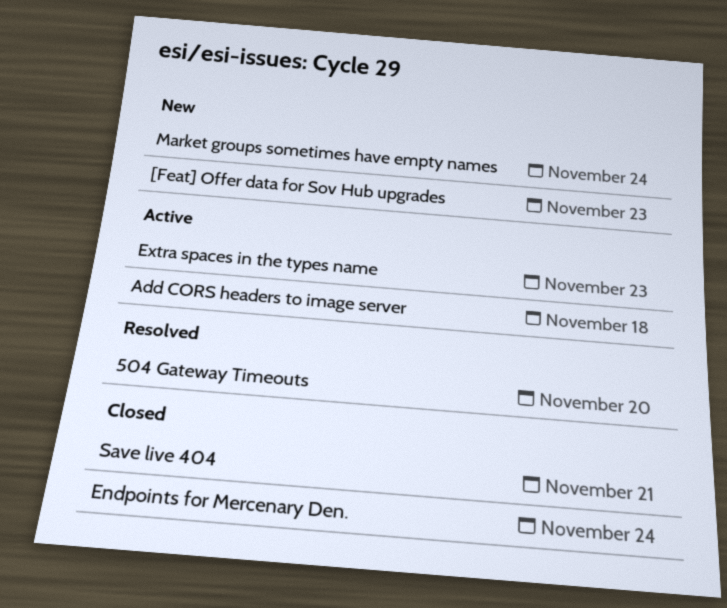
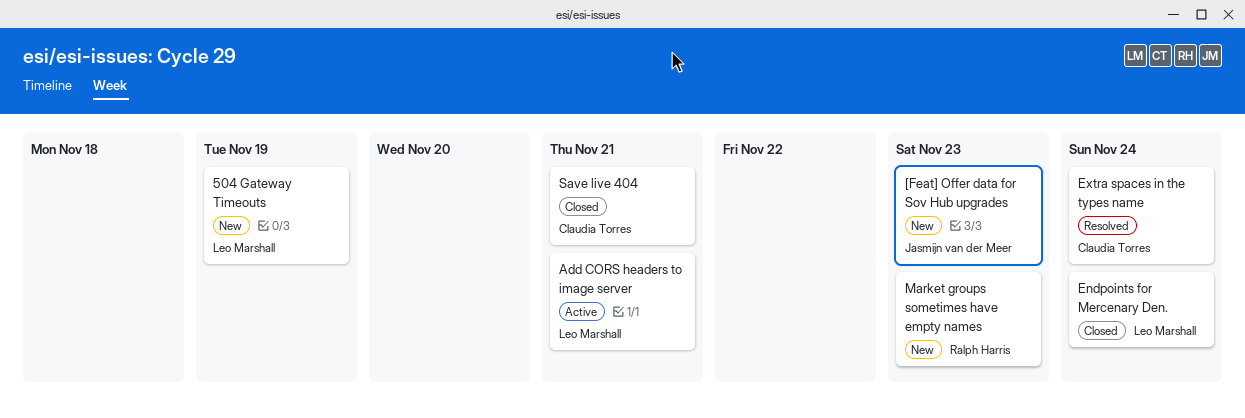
504 Gateway Timeouts, status: Resolved -> New
504 Gateway Timeouts, due: Nov 20 -> Nov 19
Add CORS headers to image server, due: Nov 18 -> Nov 21
Extra spaces in the types name, status: Active -> Resolved
Extra spaces in the types name, due: Nov 23 -> Nov 24
Market groups sometimes have empty names, due: Nov 24 -> Nov 23

